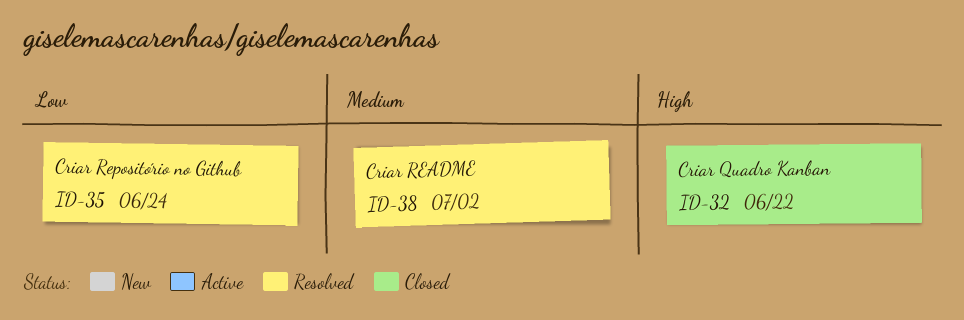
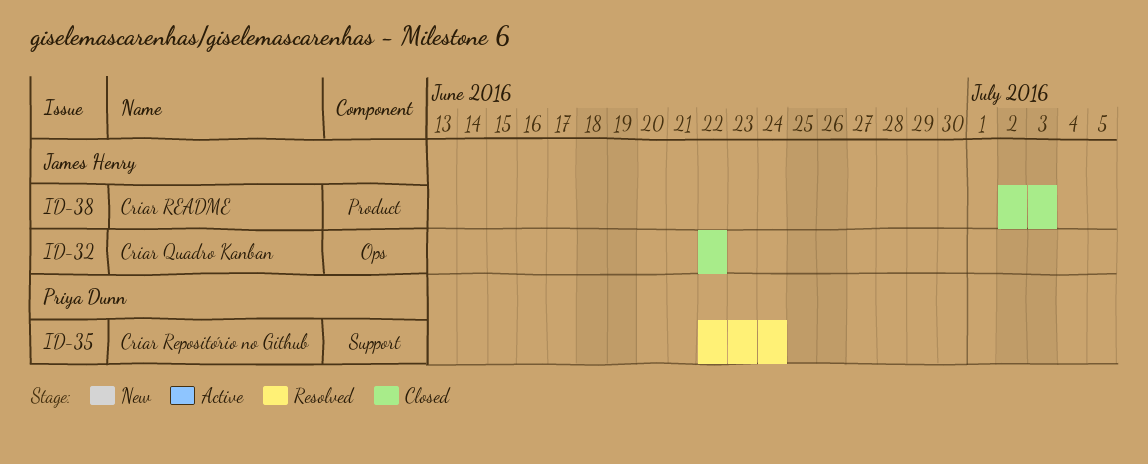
ID-38, status: Resolved -> Closed
ID-38, due: Jul 2 -> Jul 3

